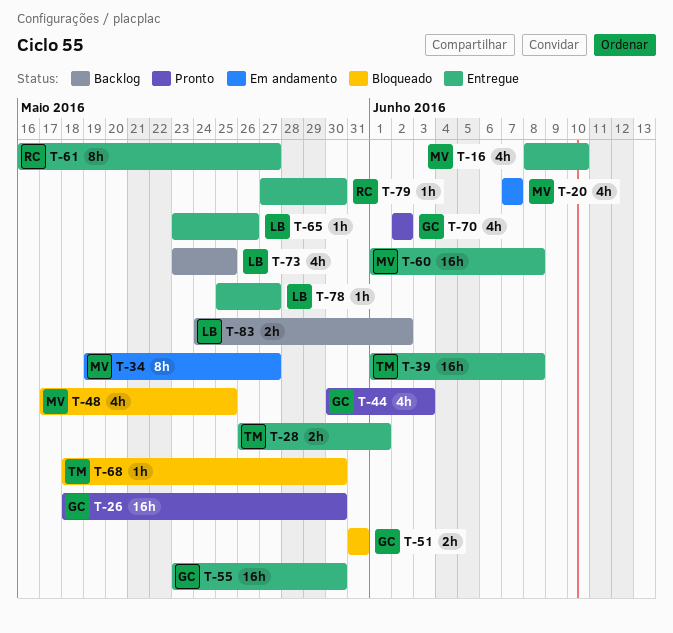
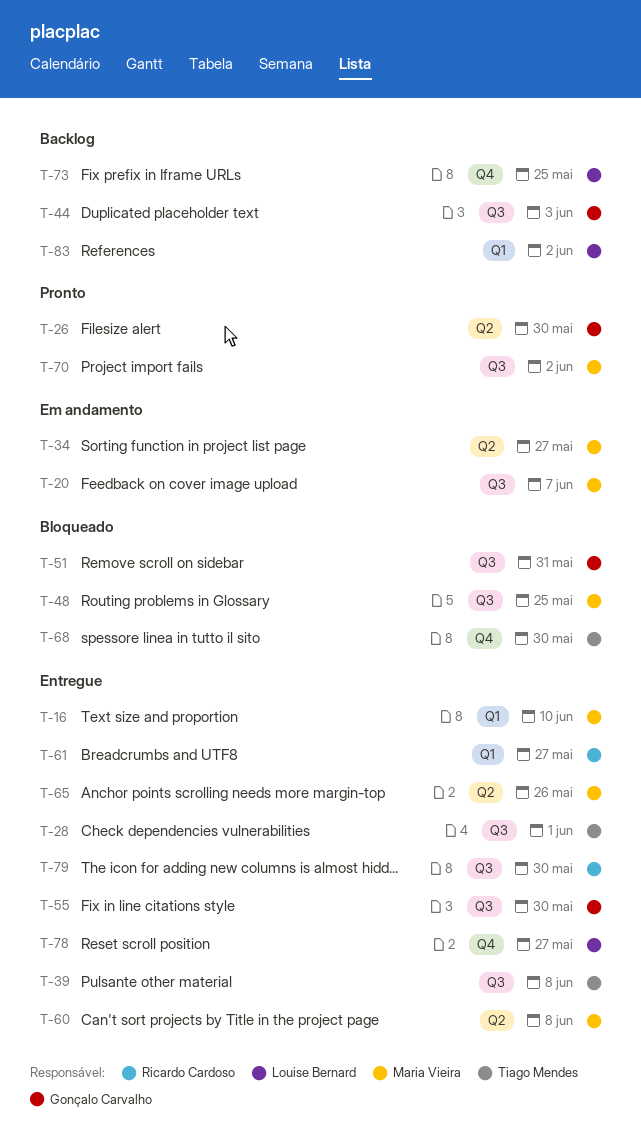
T-44, status: Pronto -> Backlog
T-65, owner: Louise Bernard -> Maria Vieira
T-70, owner: Gonçalo Carvalho -> Maria Vieira

